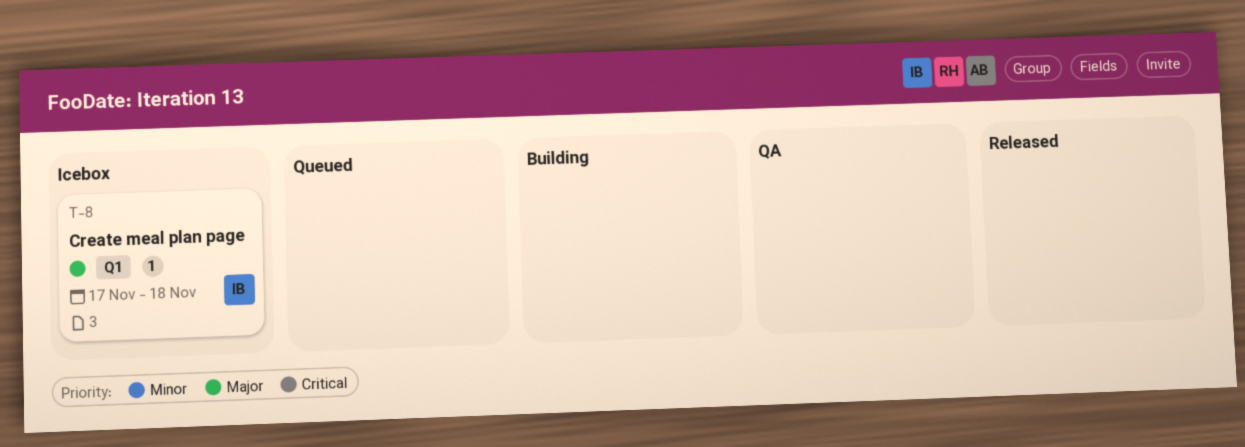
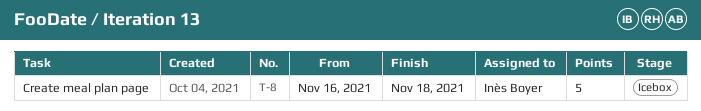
T-8, estimate: 1 -> 5
T-8, start: Nov 17 -> Nov 16

